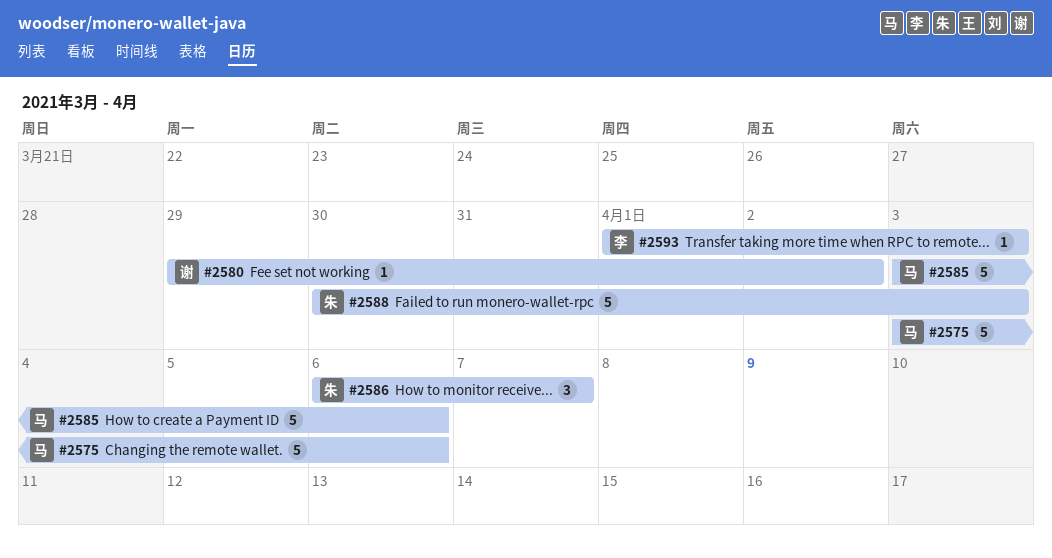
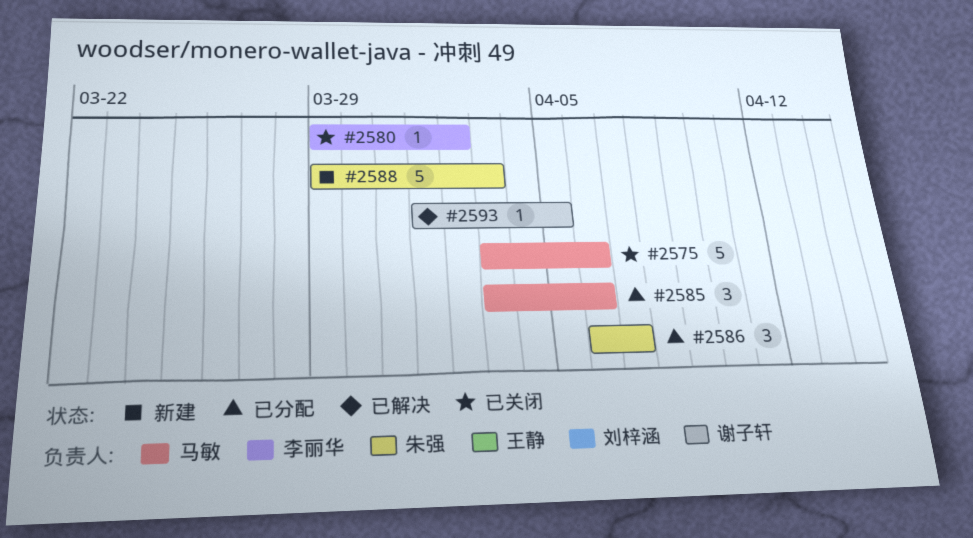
#2580, owner: 谢子轩 -> 李丽华
#2585, estimate: 5 -> 3
#2588, start: Mar 30 -> Mar 29
#2593, owner: 李丽华 -> 谢子轩
#2593, due: Apr 3 -> Apr 5

